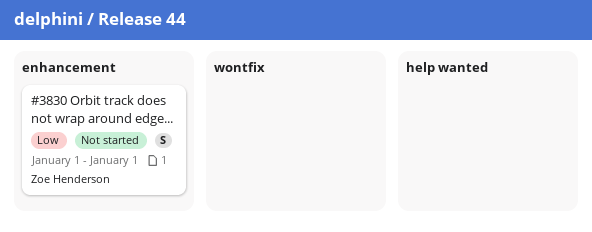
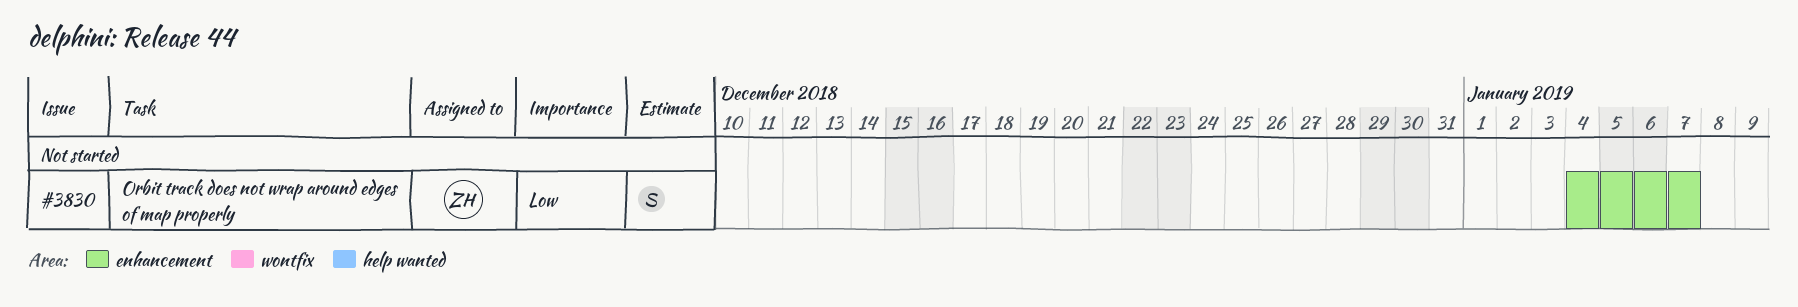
#3830, start: Jan 1 -> Jan 4
#3830, due: Jan 1 -> Jan 7

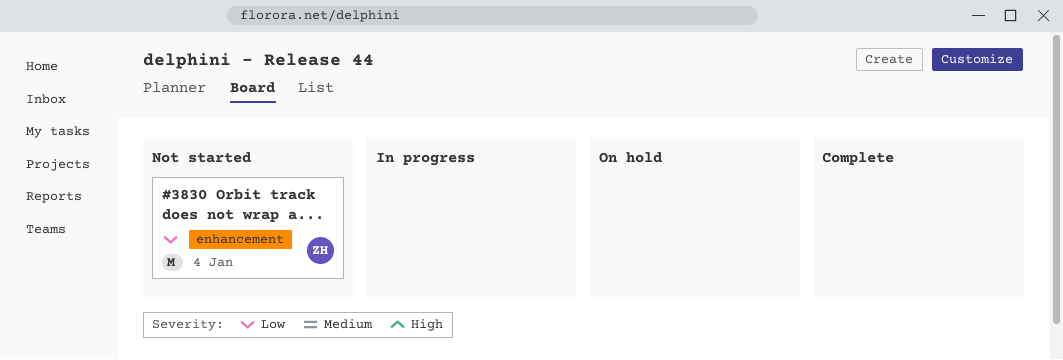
#3830, estimate: S -> M
#3830, due: Jan 7 -> Jan 4

